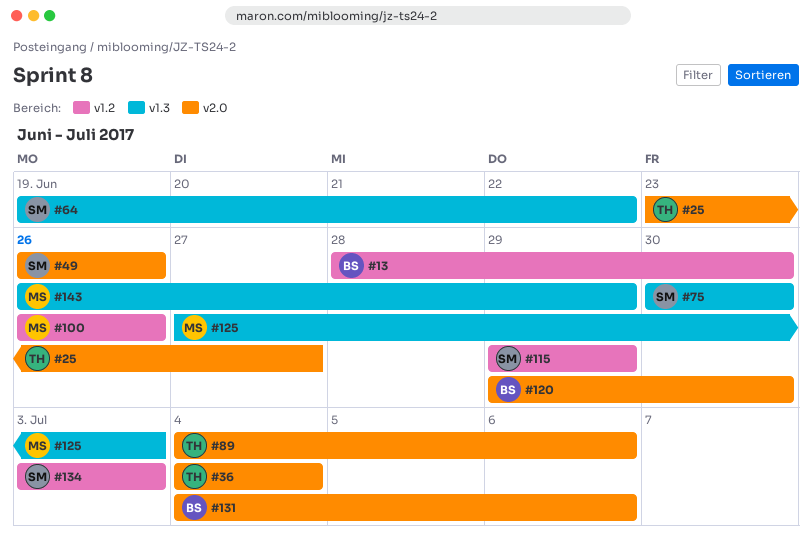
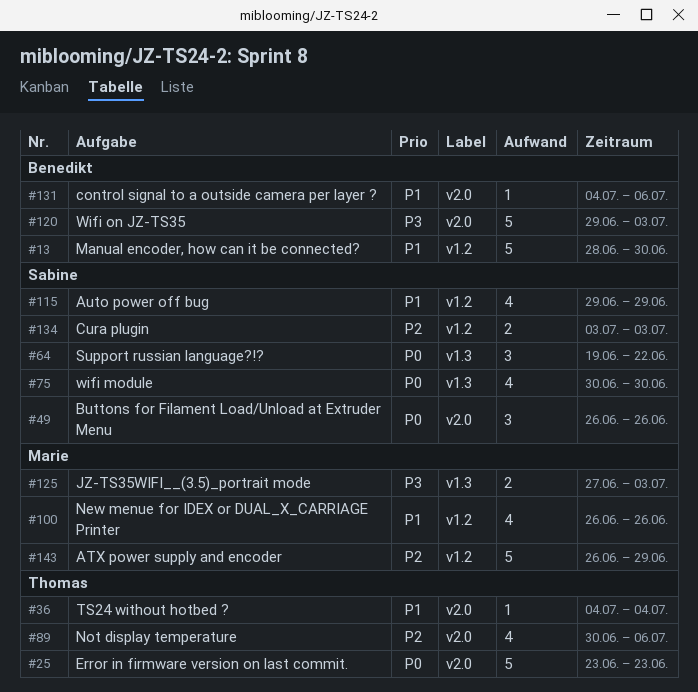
#25, due: Jun 27 -> Jun 23
#89, start: Jul 4 -> Jun 30
#120, due: Jun 30 -> Jul 3
#143, label: v1.3 -> v1.2

